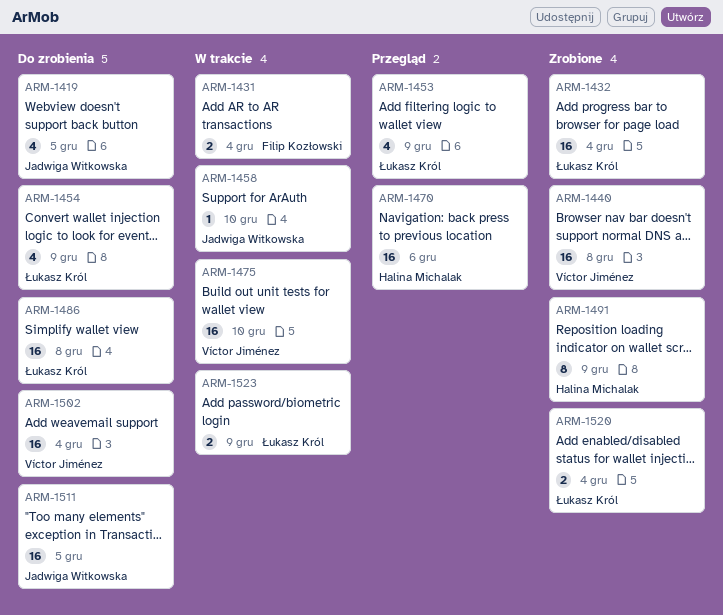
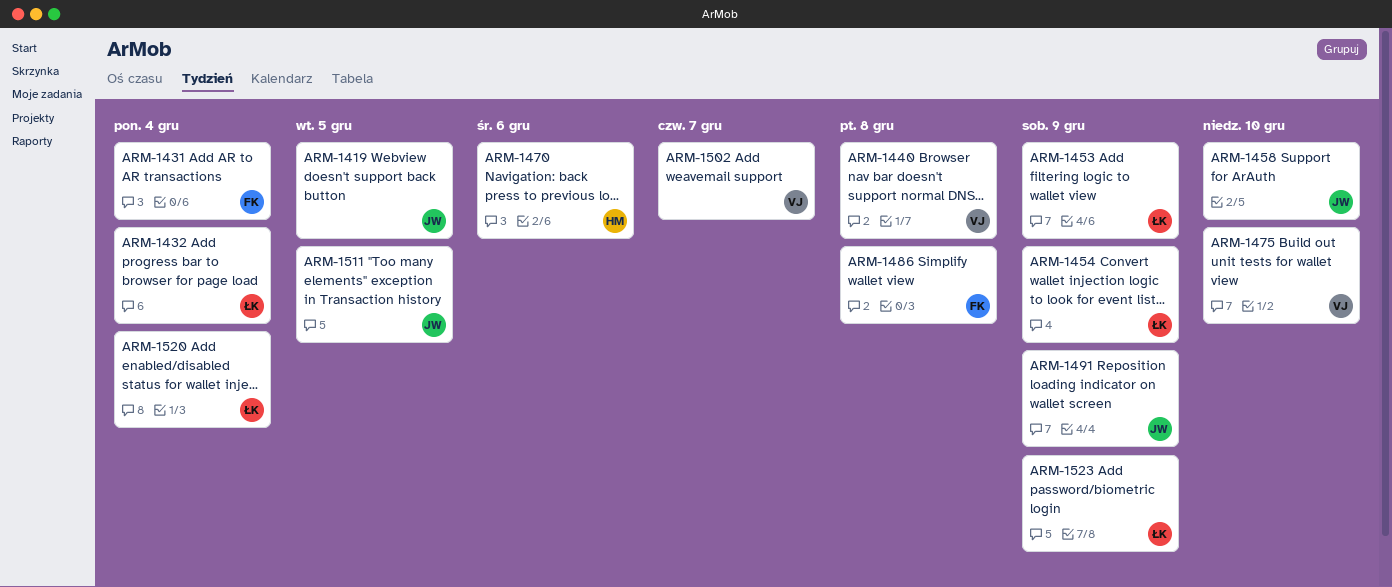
ARM-1486, owner: Łukasz Król -> Filip Kozłowski
ARM-1491, owner: Halina Michalak -> Jadwiga Witkowska
ARM-1502, due: Dec 4 -> Dec 7

